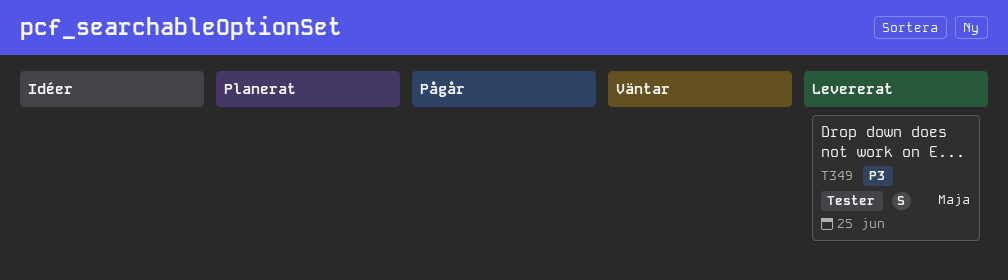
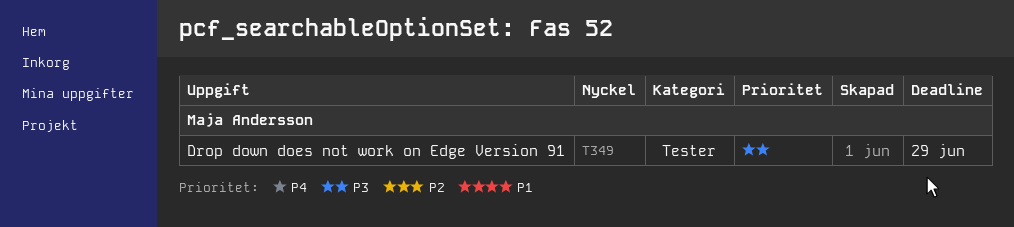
T349, due: Jun 25 -> Jun 29

